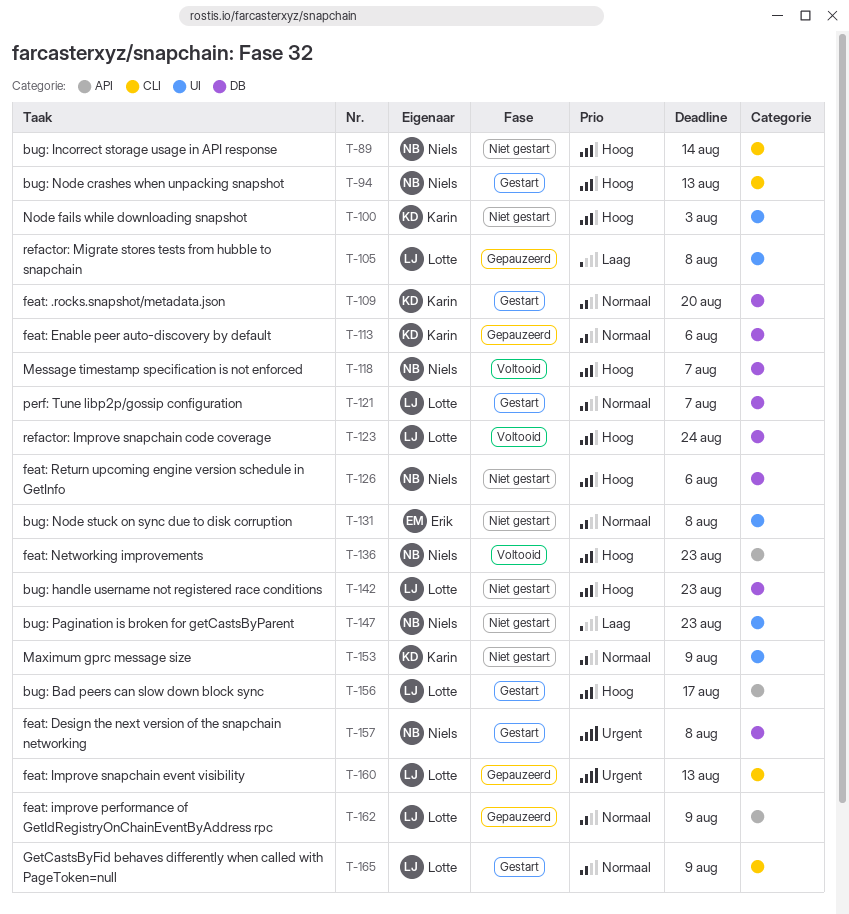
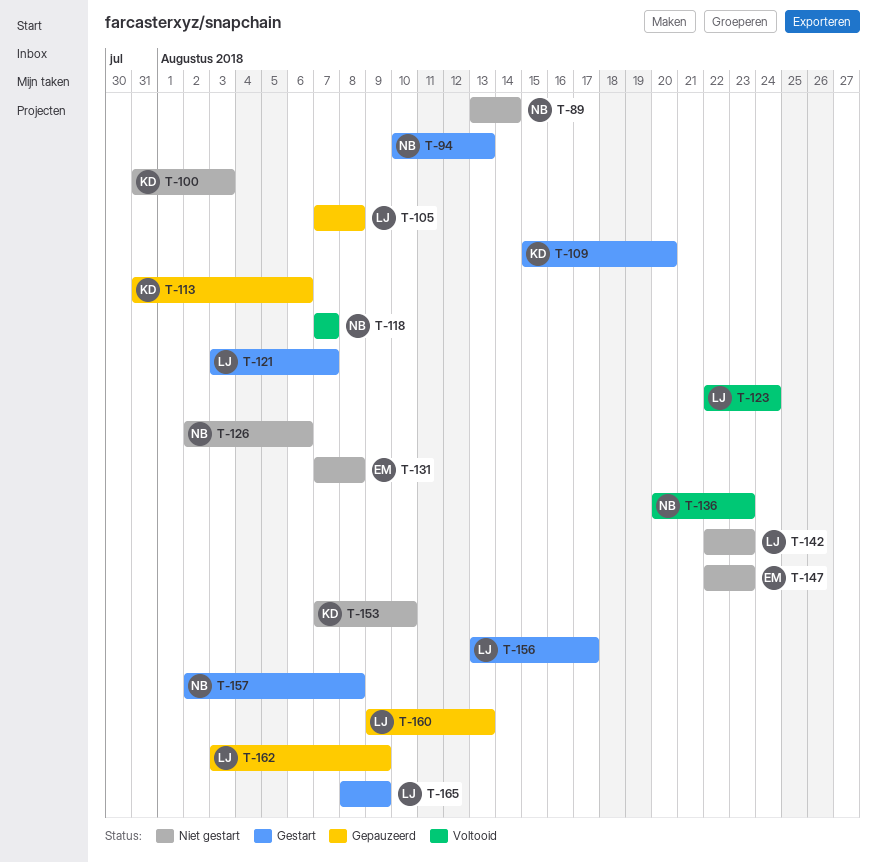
T-147, owner: Niels -> Erik
T-153, due: Aug 9 -> Aug 10

